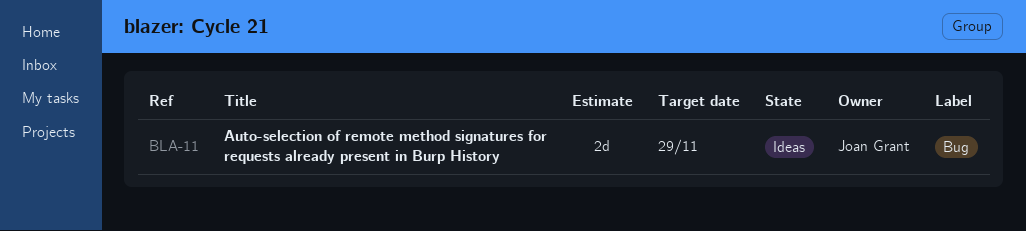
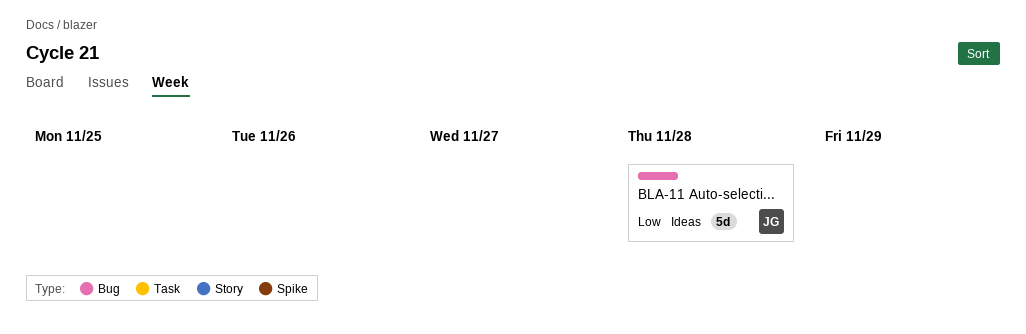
BLA-11, estimate: 2d -> 5d
BLA-11, due: Nov 29 -> Nov 28

